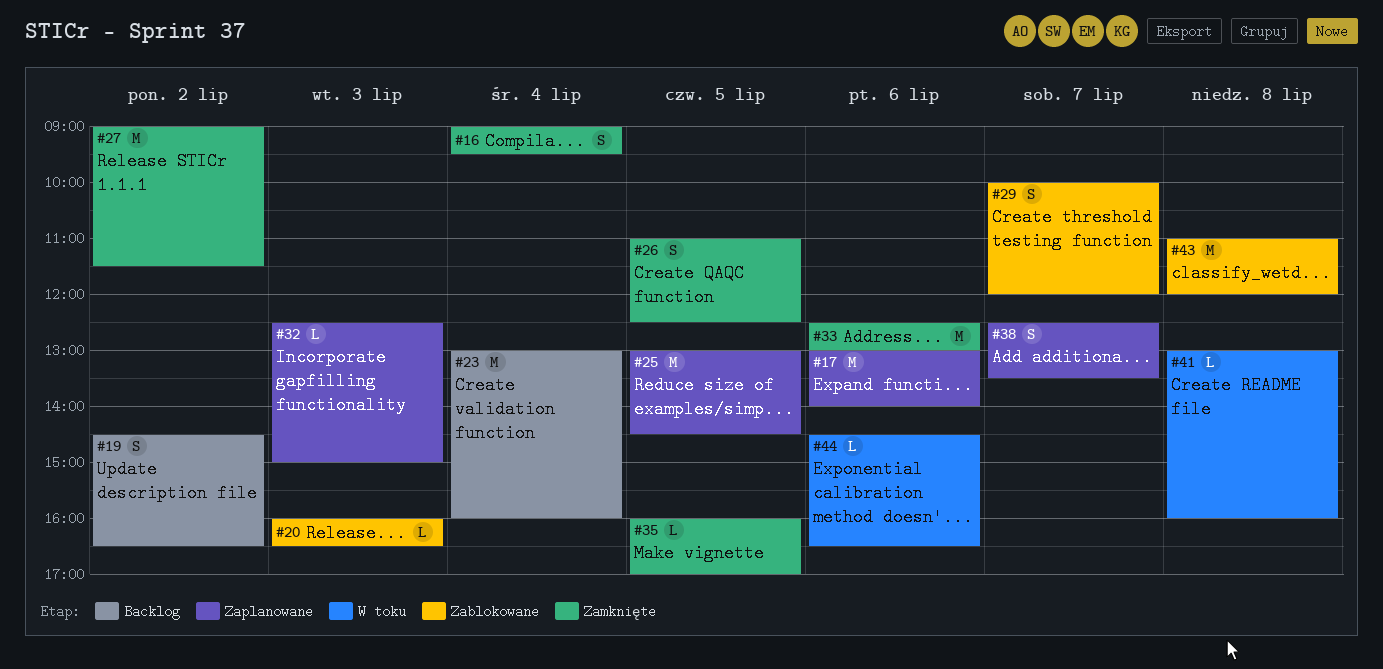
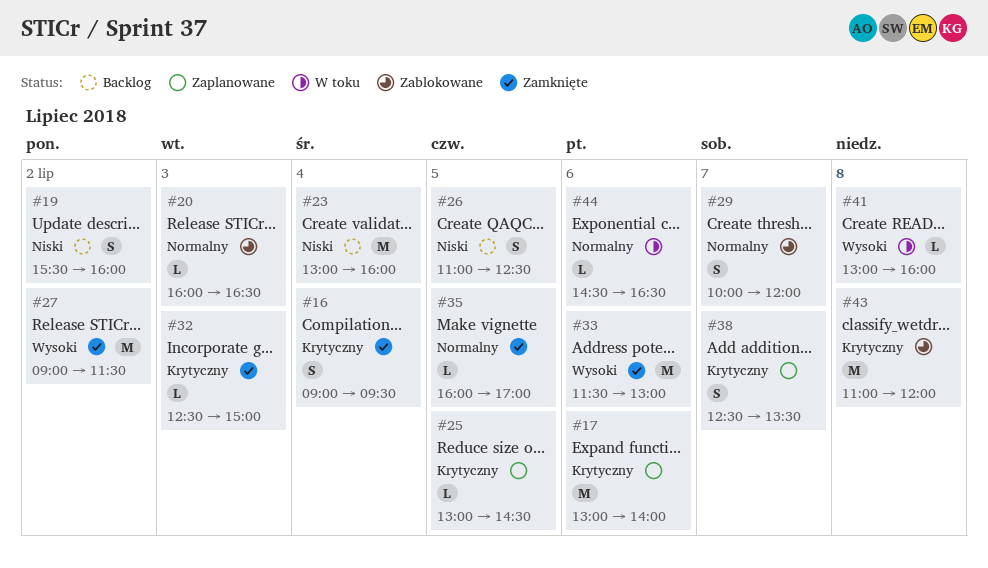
#19, begins: 14:30 -> 15:30
#19, ends: 16:30 -> 16:00
#25, estimate: M -> L
#26, status: Zamknięte -> Backlog
#32, status: Zaplanowane -> Zamknięte
#33, begins: 12:30 -> 11:30

